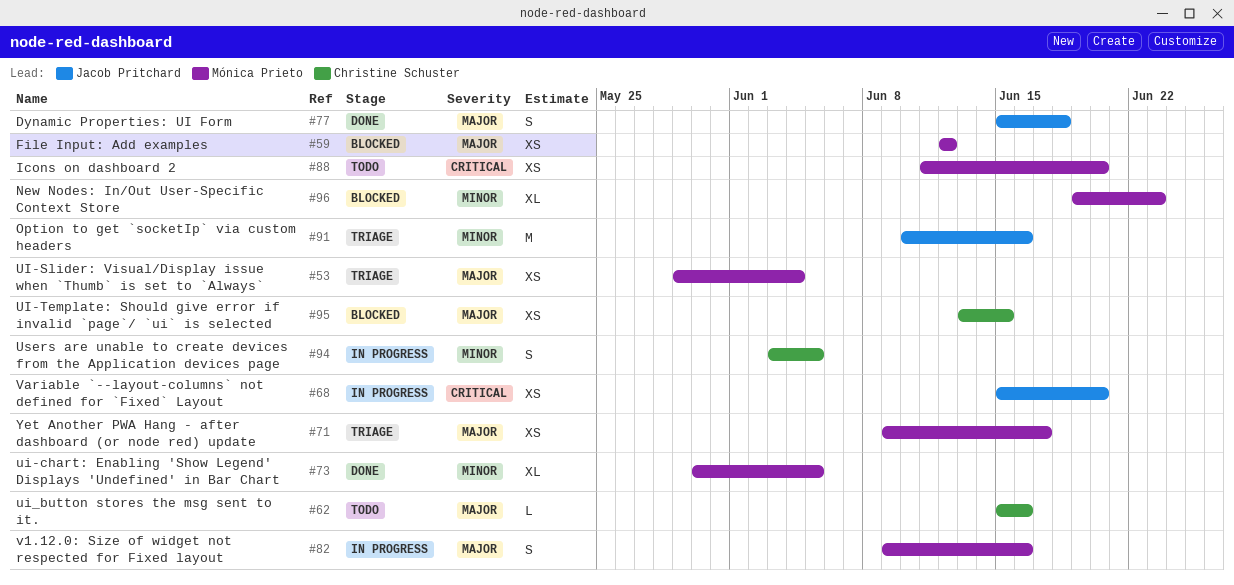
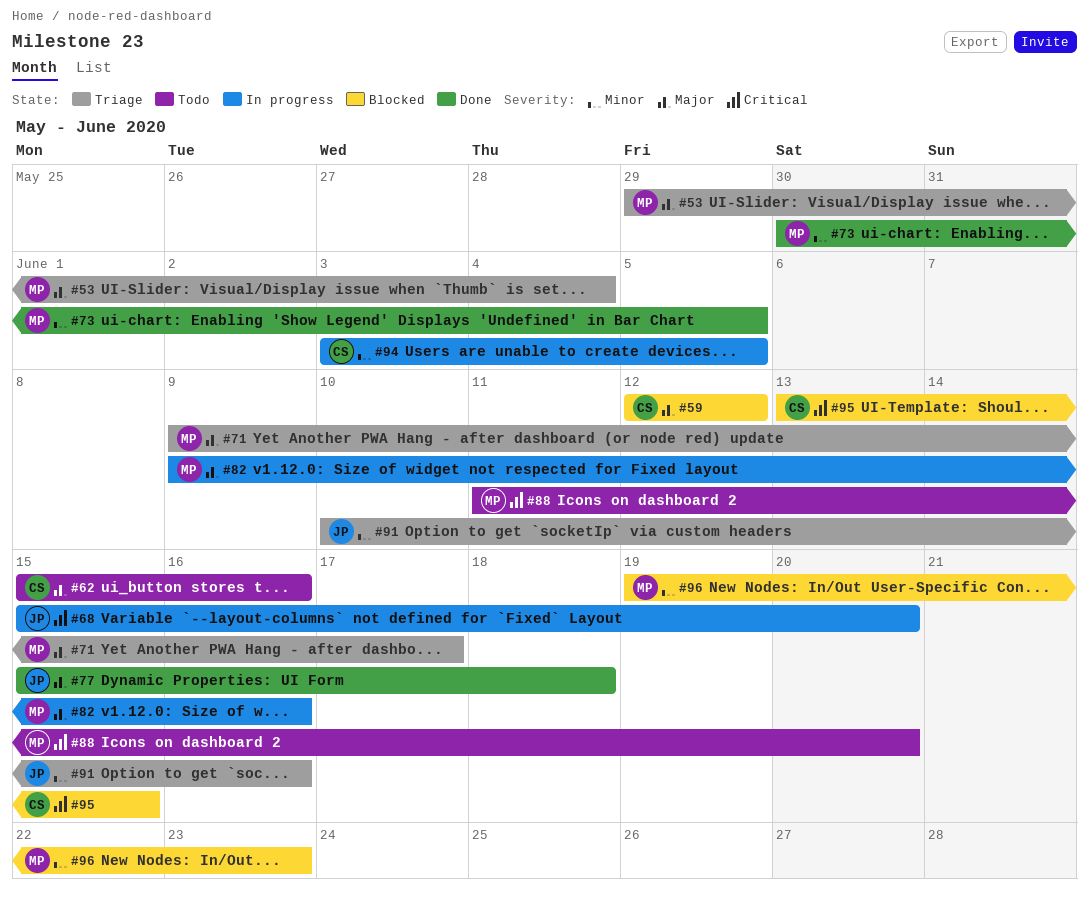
#59, owner: Mónica Prieto -> Christine Schuster
#95, priority: Major -> Critical

